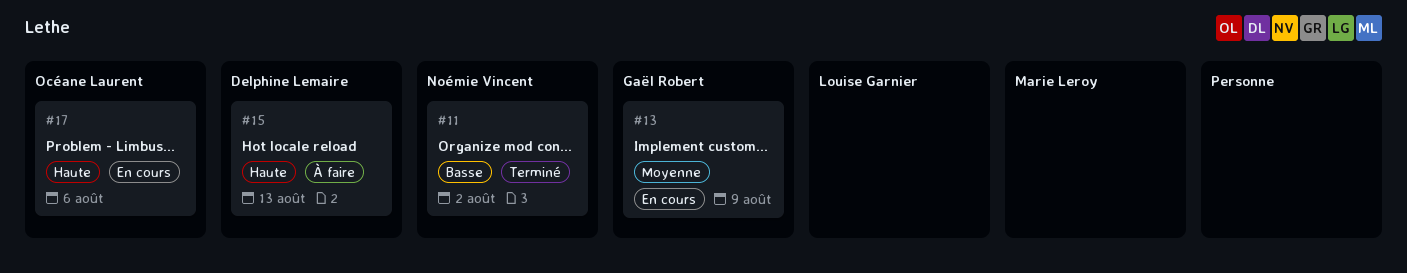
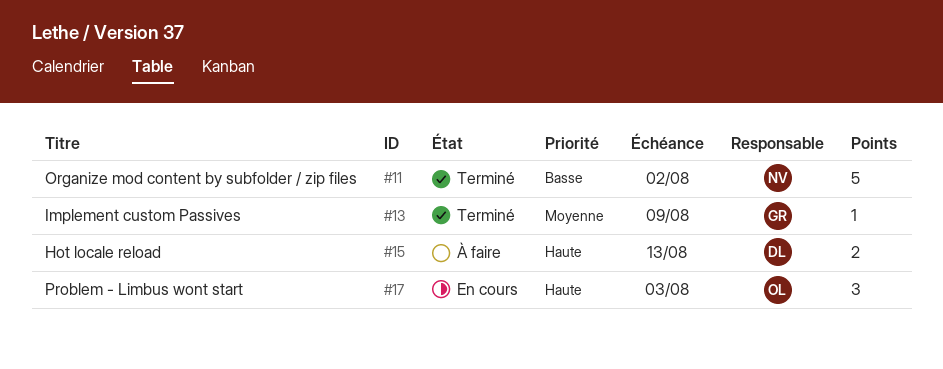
#13, status: En cours -> Terminé
#17, due: Aug 6 -> Aug 3

